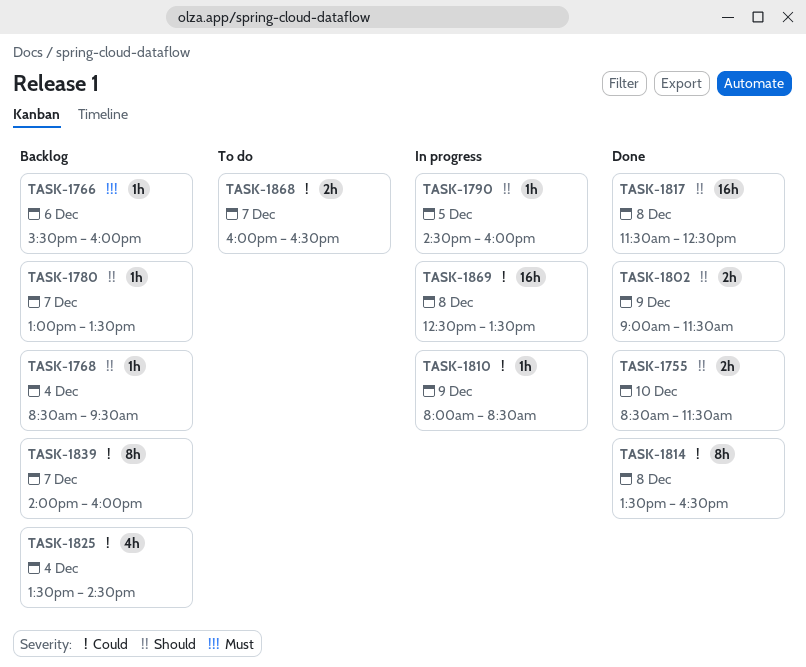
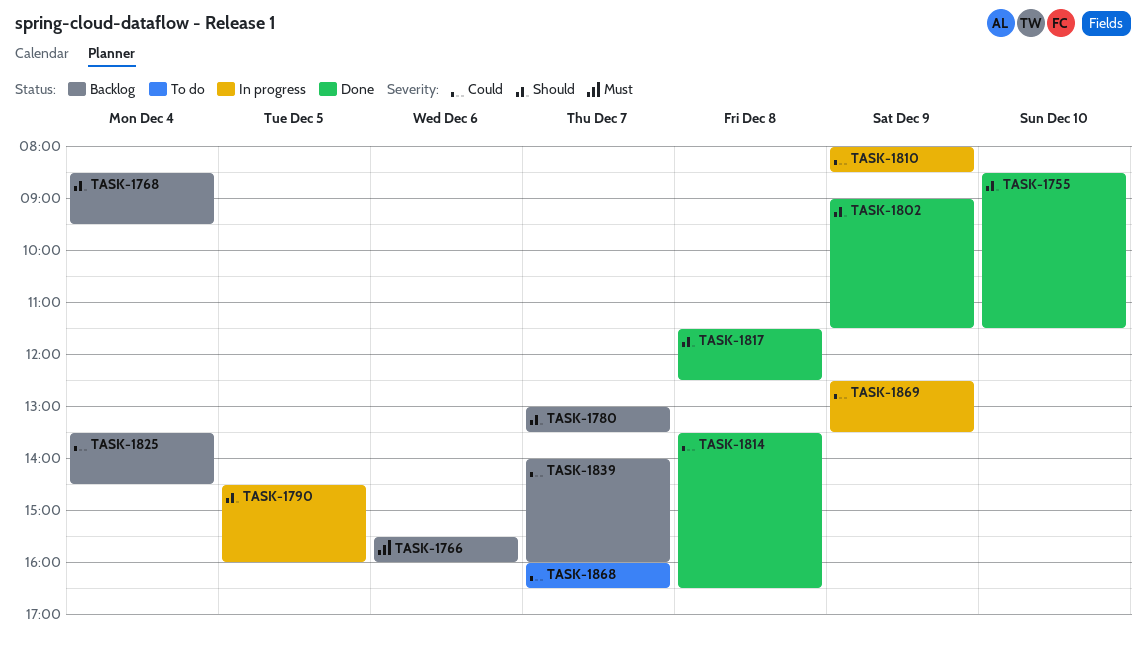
TASK-1869, day: Dec 8 -> Dec 9

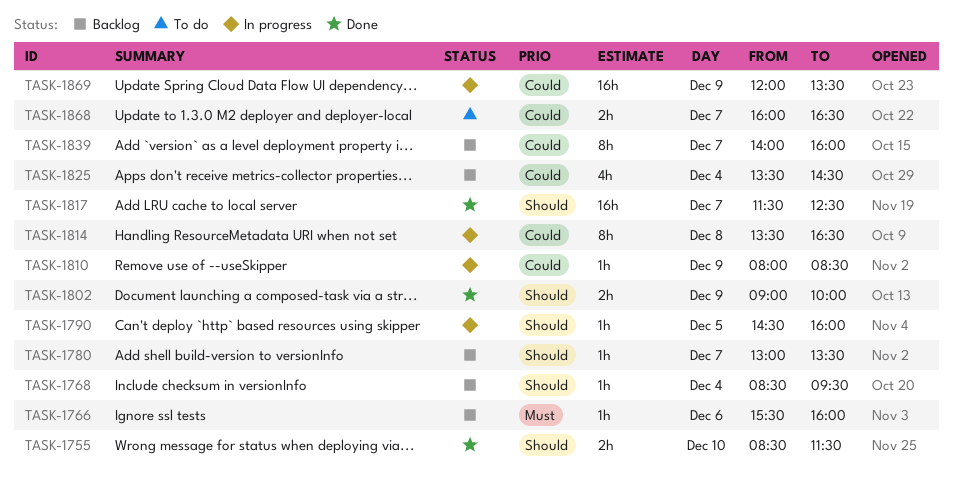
TASK-1802, ends: 11:30 -> 10:00
TASK-1814, status: Done -> In progress
TASK-1817, day: Dec 8 -> Dec 7
TASK-1869, begins: 12:30 -> 12:00

